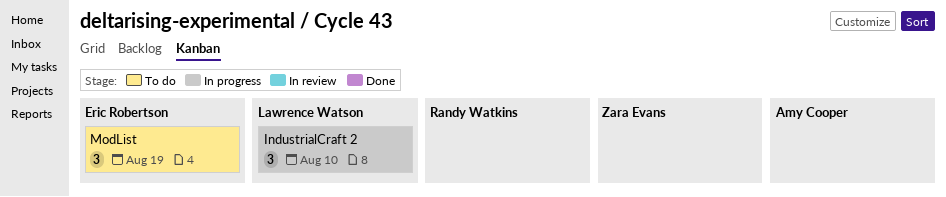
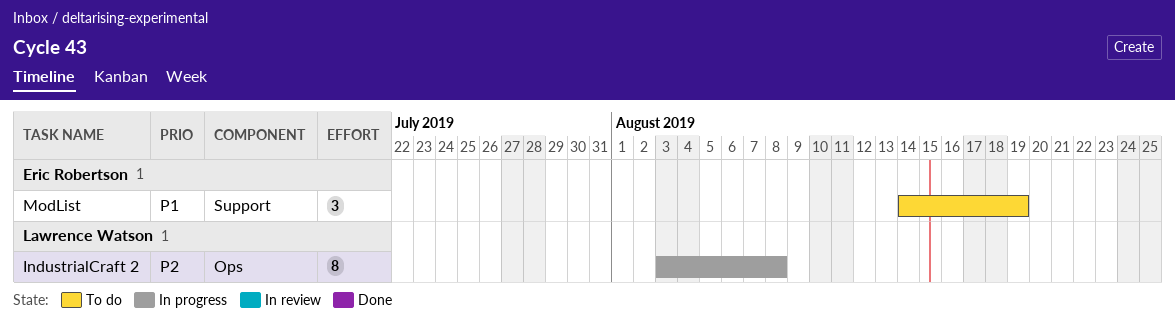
IndustrialCraft 2, estimate: 3 -> 8
IndustrialCraft 2, due: Aug 10 -> Aug 8

